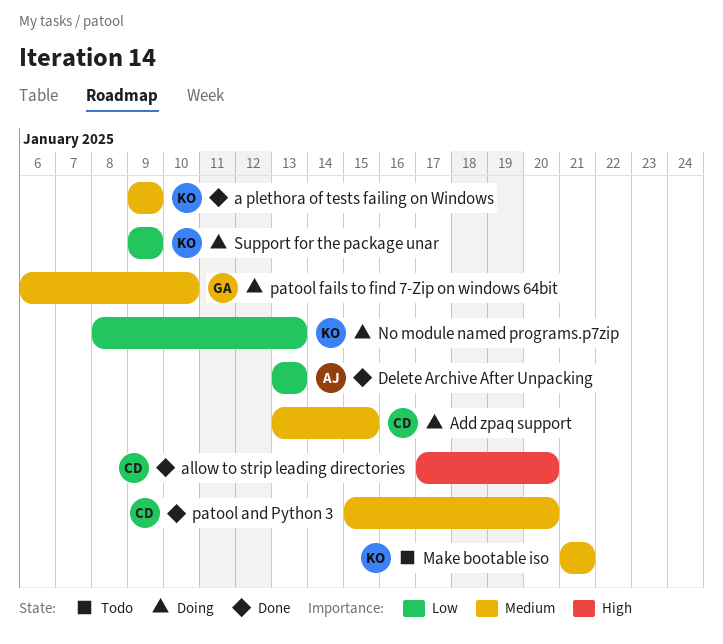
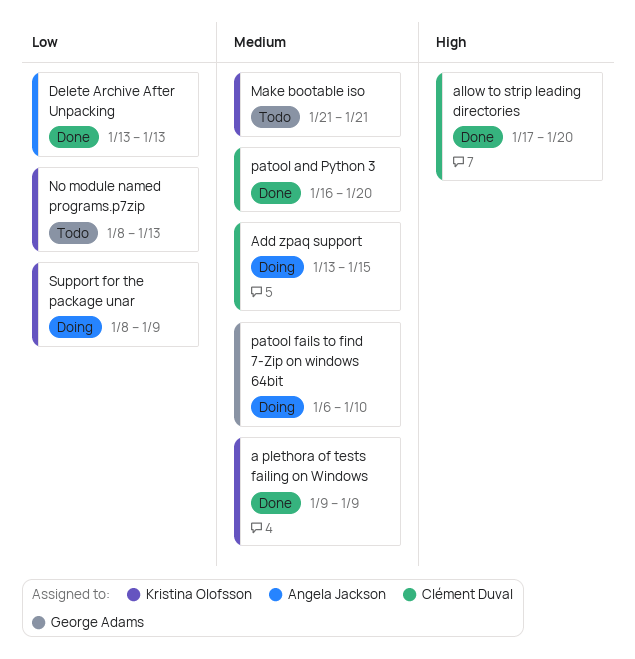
No module named programs.p7zip, status: Doing -> Todo
patool and Python 3, start: Jan 15 -> Jan 16
Support for the package unar, start: Jan 9 -> Jan 8

